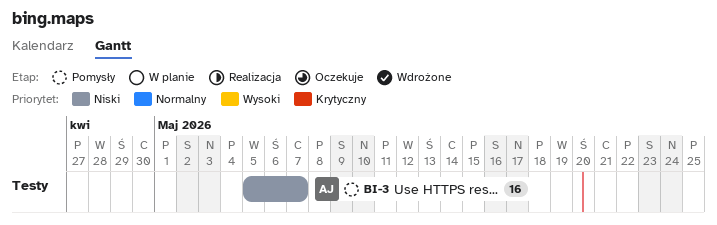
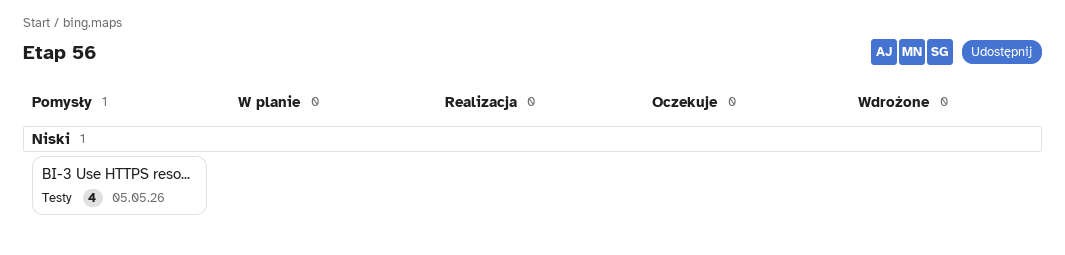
BI-3, estimate: 16 -> 4
BI-3, due: May 7 -> May 5

